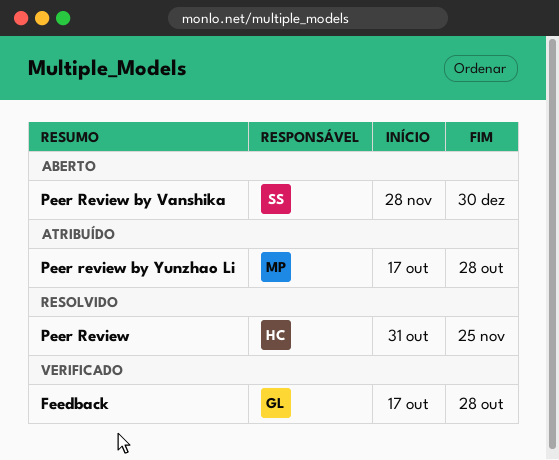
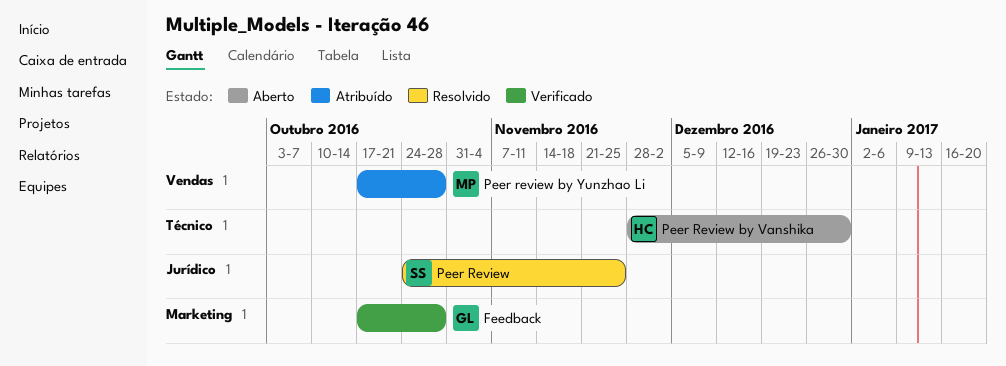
Peer Review, owner: HC -> SS
Peer Review, start: Oct 31 -> Oct 24
Peer Review by Vanshika, owner: SS -> HC

